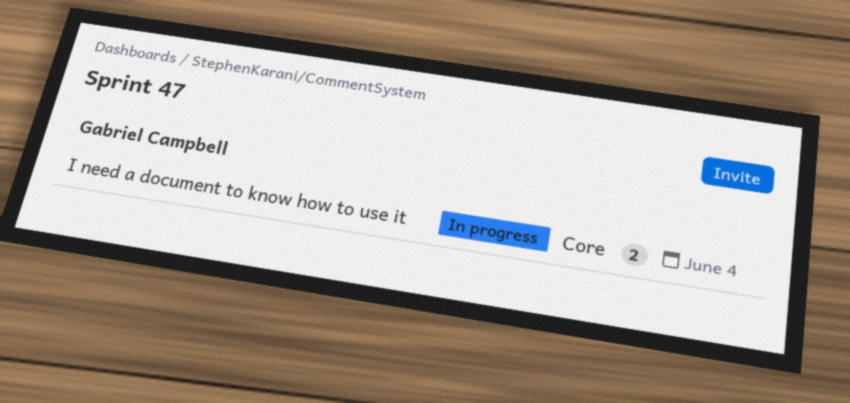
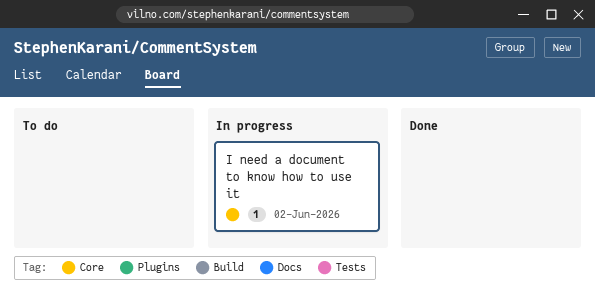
I need a document to know how to use it, estimate: 2 -> 1
I need a document to know how to use it, due: Jun 4 -> Jun 2

